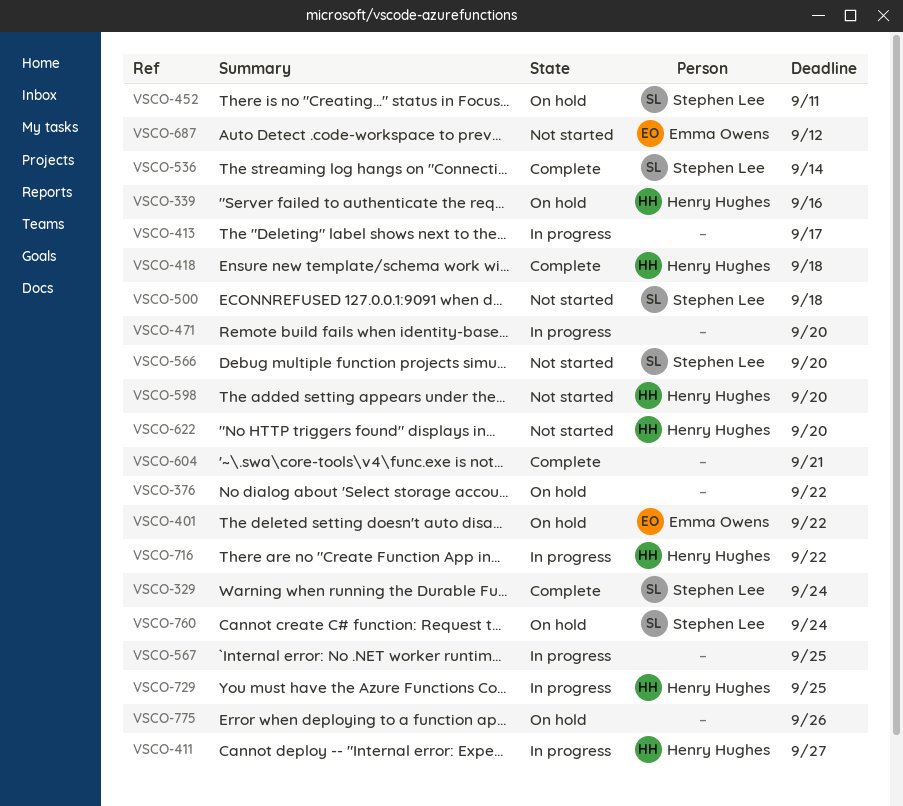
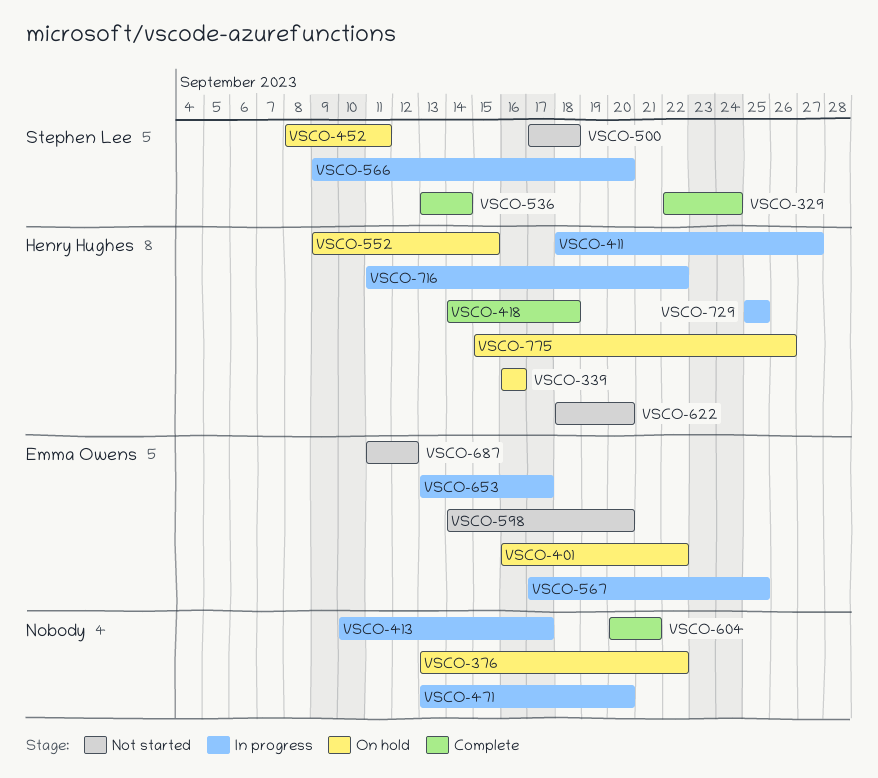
VSCO-552: none -> present
VSCO-566, status: Not started -> In progress
VSCO-567, owner: none -> Emma Owens
VSCO-598, owner: Henry Hughes -> Emma Owens
VSCO-653: none -> present
VSCO-760: present -> none
VSCO-775, owner: none -> Henry Hughes

